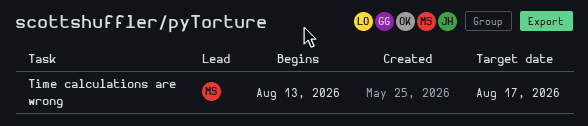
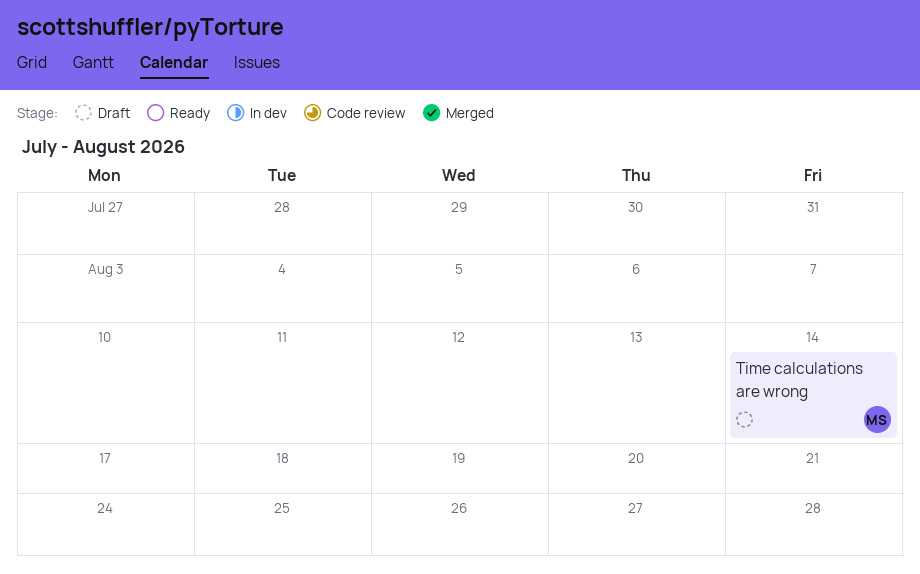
Time calculations are wrong, due: Aug 17 -> Aug 14

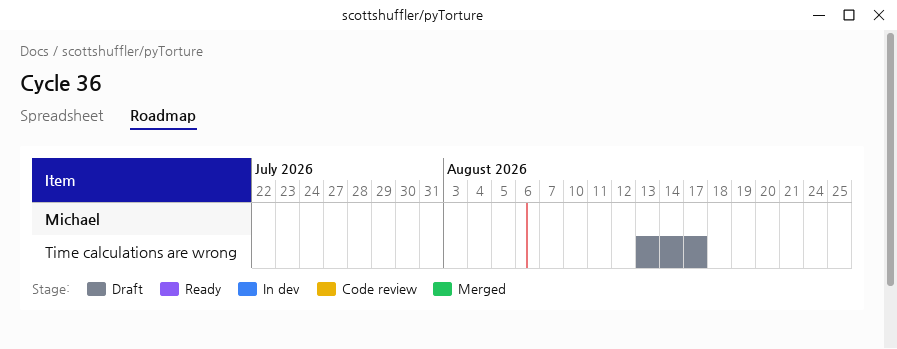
Time calculations are wrong, due: Aug 14 -> Aug 17

